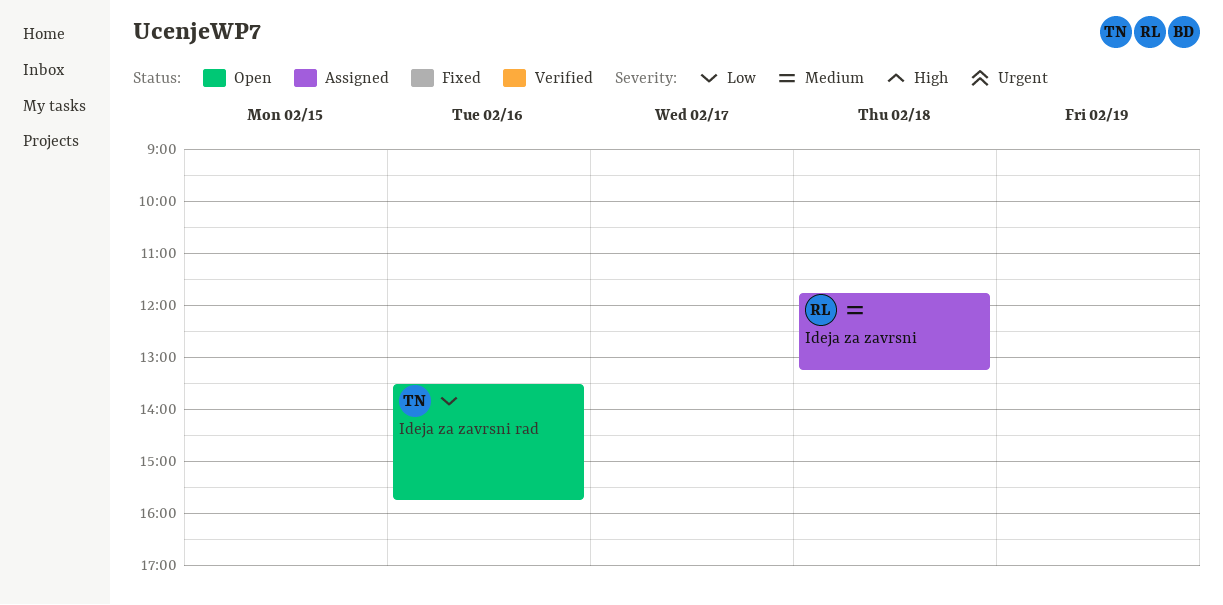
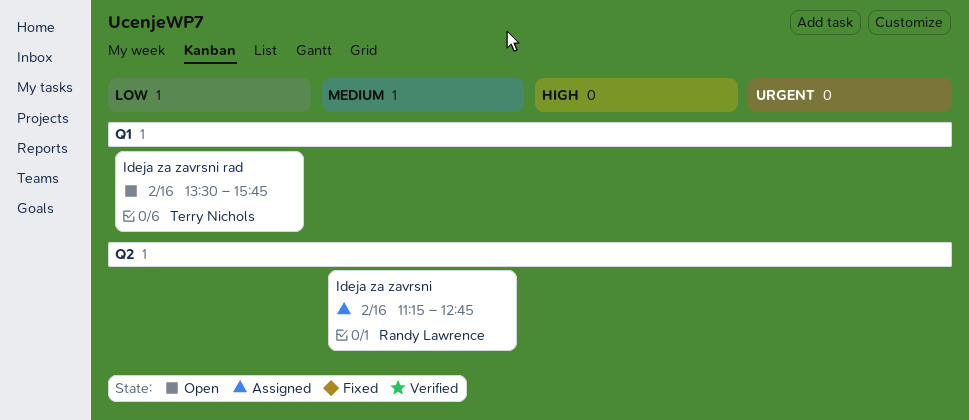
Ideja za zavrsni, day: Feb 18 -> Feb 16
Ideja za zavrsni, begins: 11:45 -> 11:15
Ideja za zavrsni, ends: 13:15 -> 12:45

